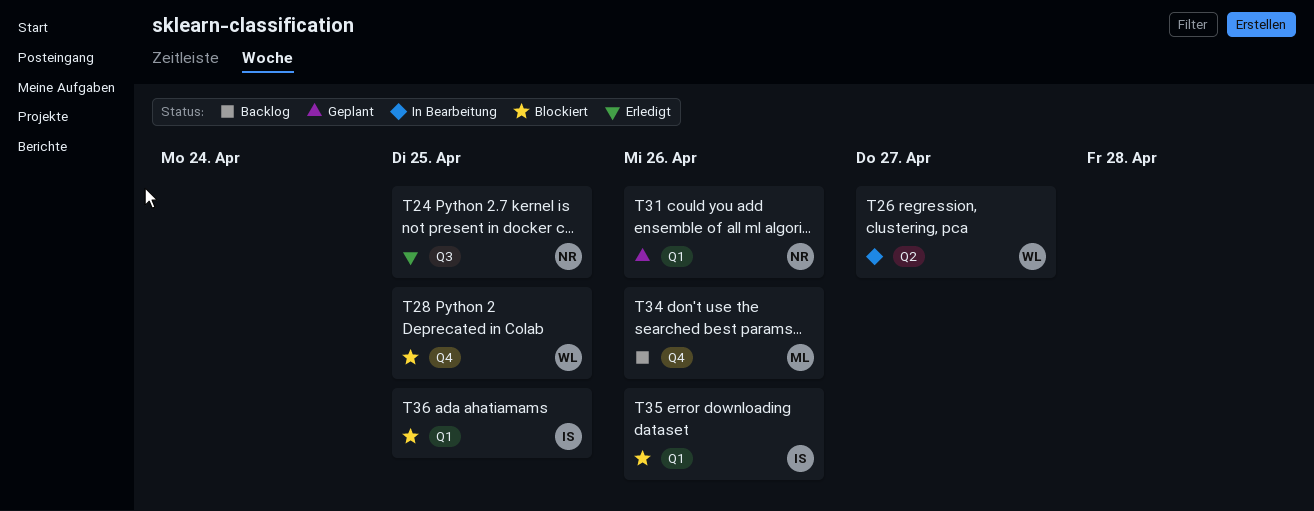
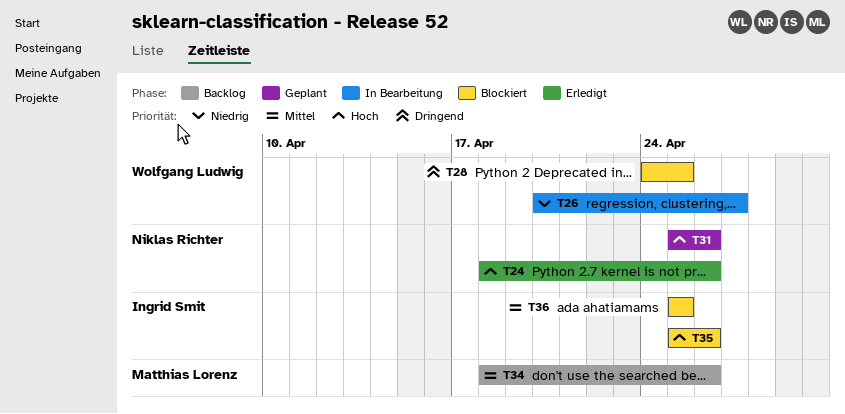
T24, due: Apr 25 -> Apr 26

